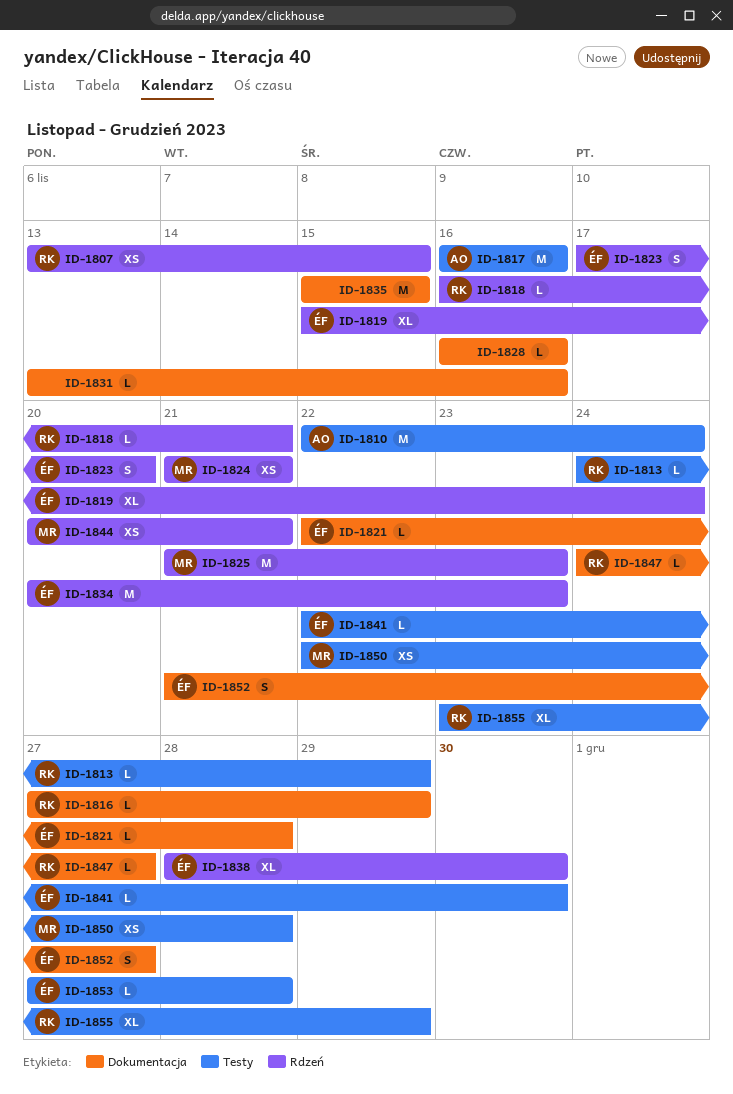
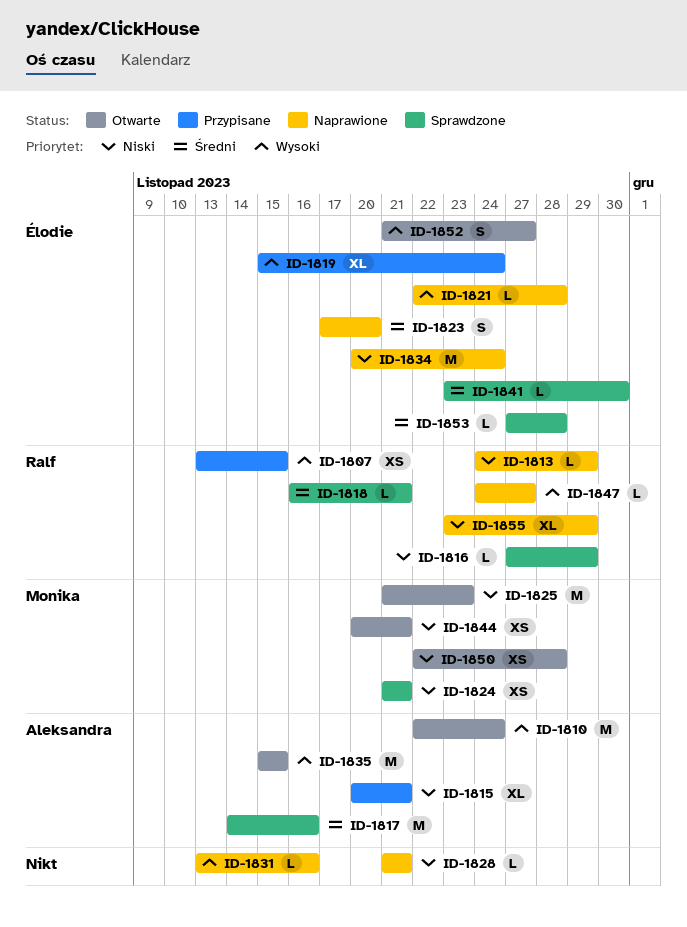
ID-1815: none -> present
ID-1817, start: Nov 16 -> Nov 14
ID-1828, start: Nov 16 -> Nov 21
ID-1828, due: Nov 16 -> Nov 21
ID-1834, due: Nov 23 -> Nov 24
ID-1835, owner: none -> Aleksandra
ID-1838: present -> none
ID-1841, start: Nov 22 -> Nov 23

